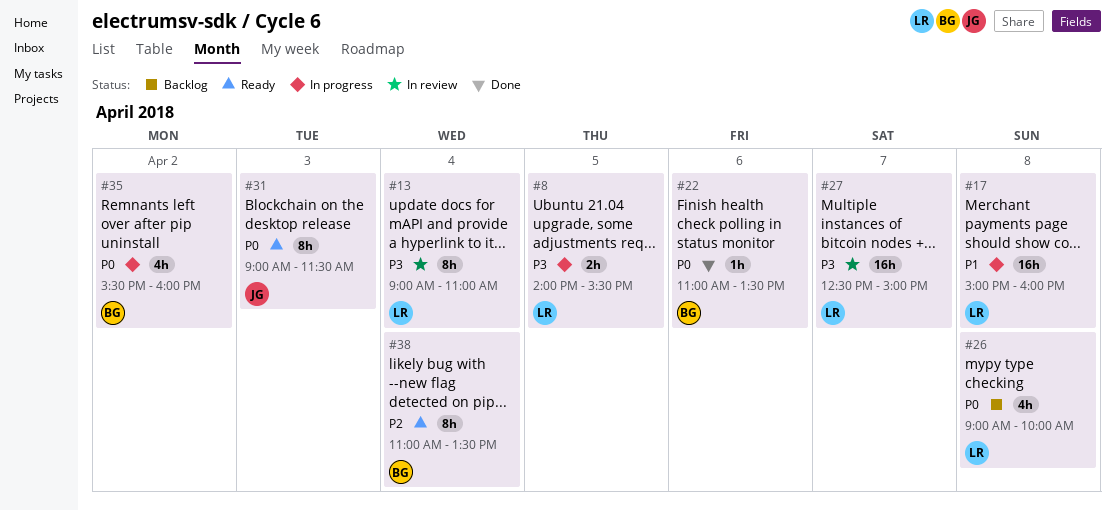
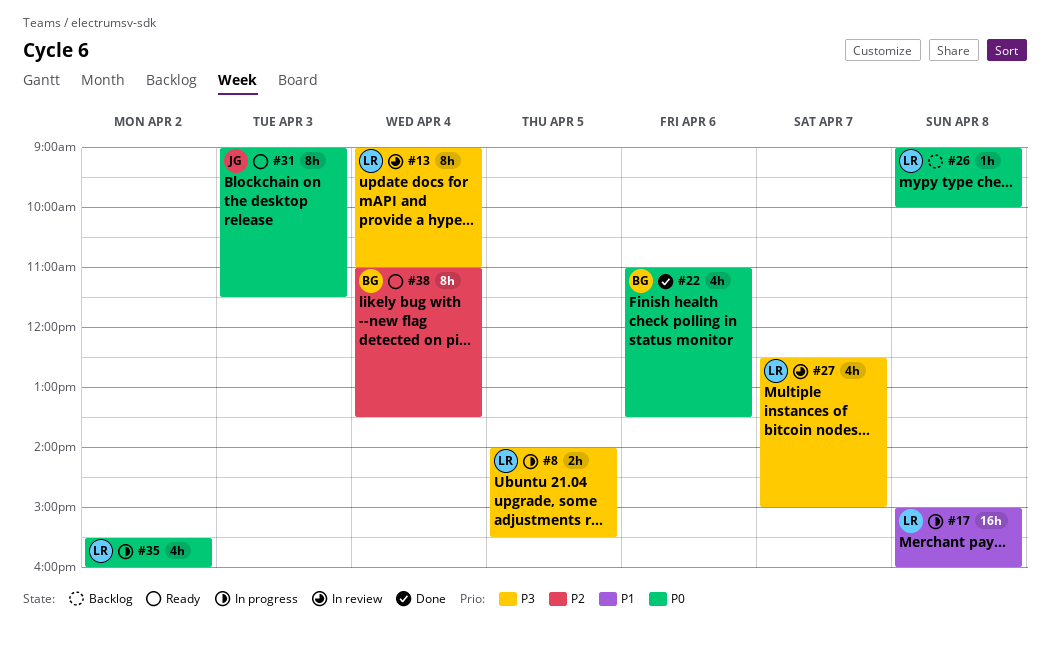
#22, estimate: 1h -> 4h
#26, estimate: 4h -> 1h
#27, estimate: 16h -> 4h
#35, owner: BG -> LR

